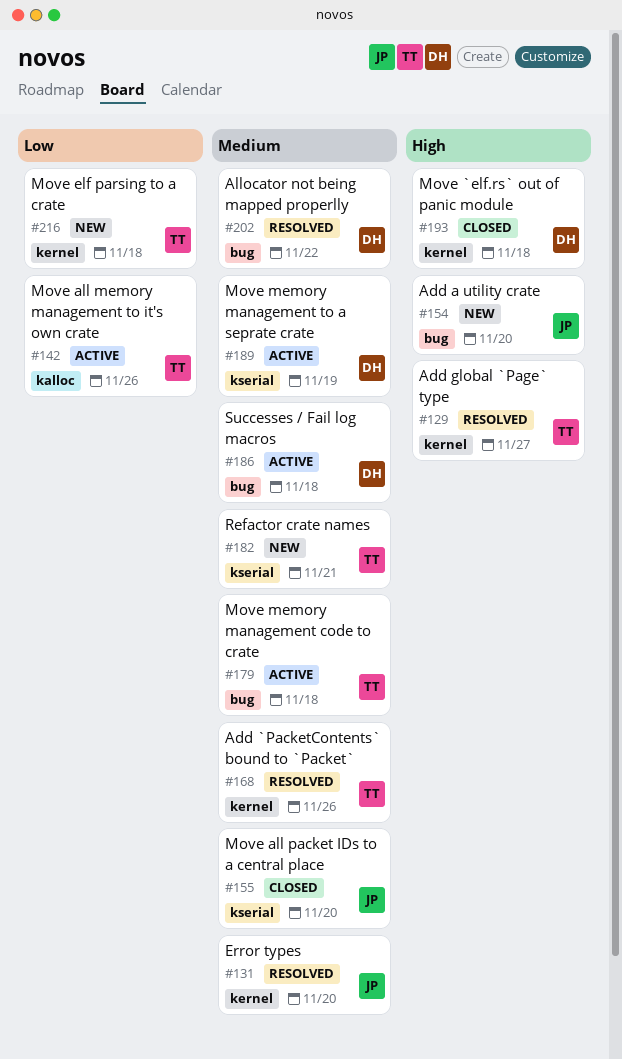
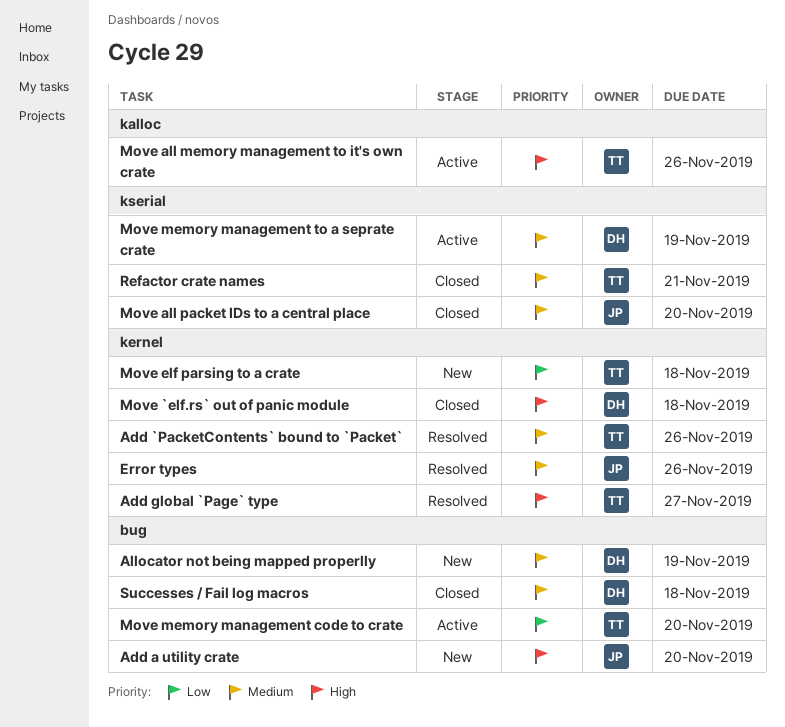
Allocator not being mapped properlly, status: Resolved -> New
Allocator not being mapped properlly, due: Nov 22 -> Nov 19
Error types, due: Nov 20 -> Nov 26
Move all memory management to it's own crate, priority: Low -> High
Move memory management code to crate, priority: Medium -> Low
Move memory management code to crate, due: Nov 18 -> Nov 20
Refactor crate names, status: New -> Closed
Successes / Fail log macros, status: Active -> Closed

